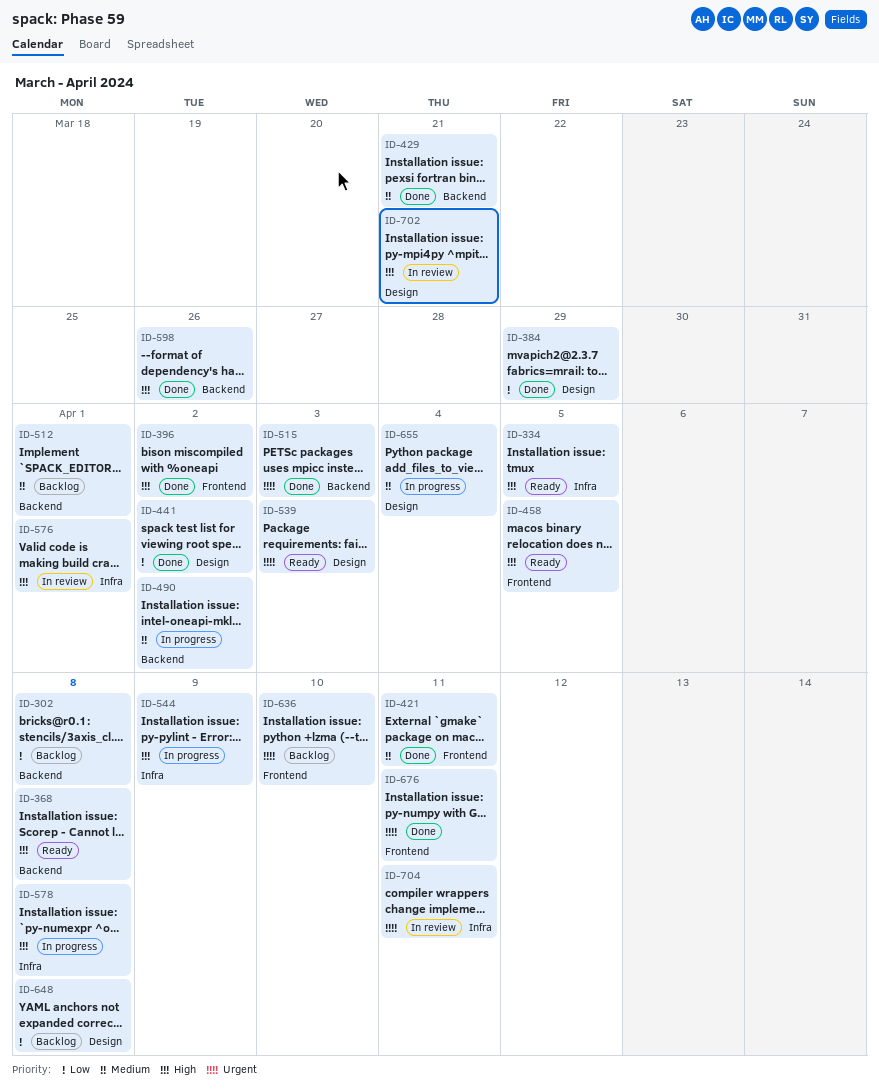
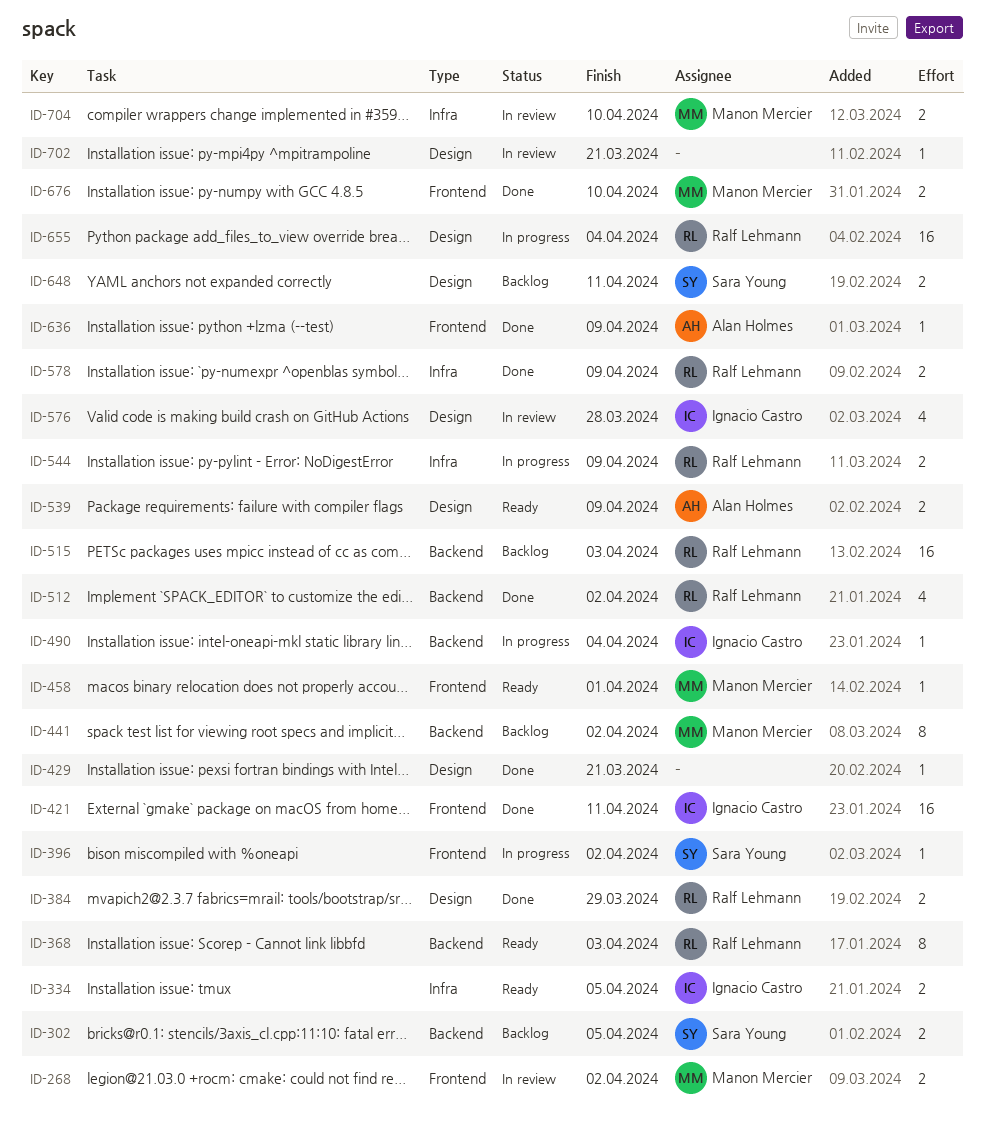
ID-268: none -> present
ID-302, due: Apr 8 -> Apr 5
ID-368, due: Apr 8 -> Apr 3
ID-396, status: Done -> In progress
ID-429, label: Backend -> Design
ID-441, status: Done -> Backlog
ID-441, label: Design -> Backend
ID-458, due: Apr 5 -> Apr 1
ID-490, due: Apr 2 -> Apr 4
ID-512, status: Backlog -> Done
ID-512, due: Apr 1 -> Apr 2
ID-515, status: Done -> Backlog
ID-539, due: Apr 3 -> Apr 9
ID-576, label: Infra -> Design
ID-576, due: Apr 1 -> Mar 28
ID-578, status: In progress -> Done
ID-578, due: Apr 8 -> Apr 9
ID-598: present -> none
ID-636, status: Backlog -> Done
ID-636, due: Apr 10 -> Apr 9
ID-648, due: Apr 8 -> Apr 11
ID-676, due: Apr 11 -> Apr 10
ID-704, due: Apr 11 -> Apr 10

